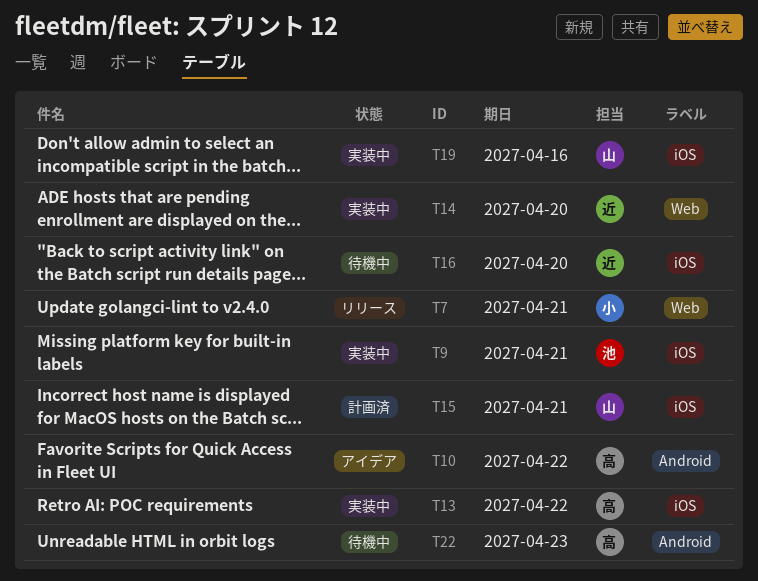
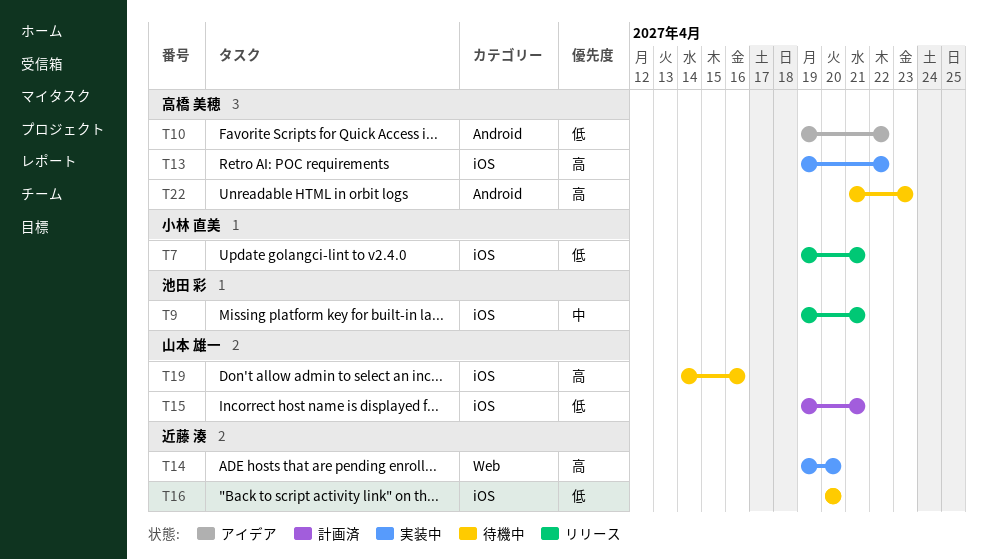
T7, label: Web -> iOS
T9, status: 実装中 -> リリース
T19, status: 実装中 -> 待機中

